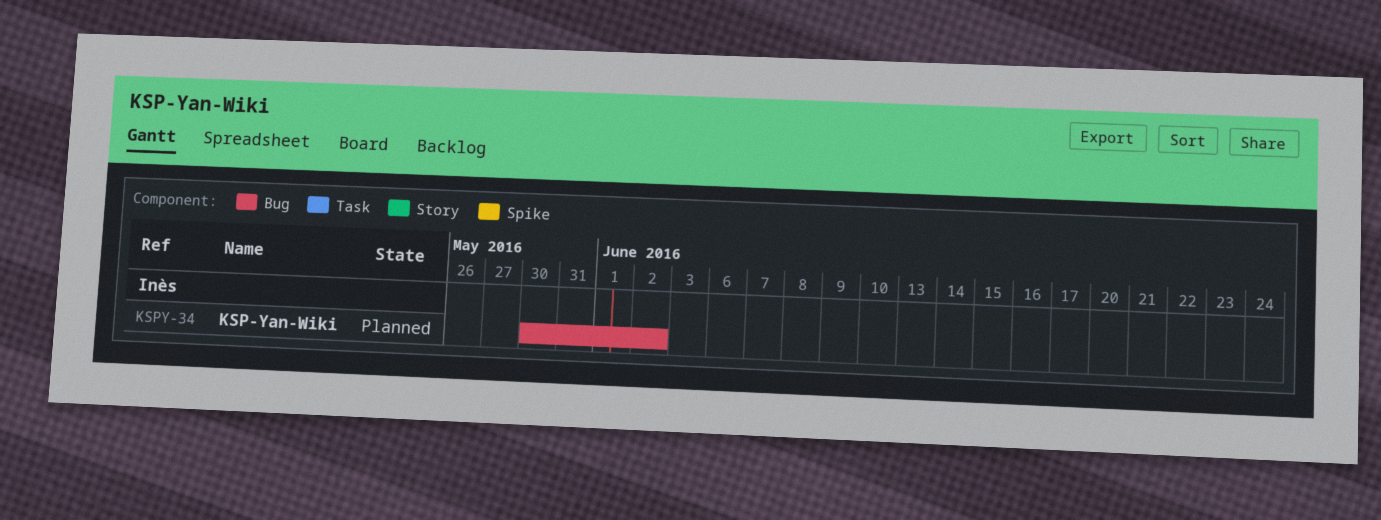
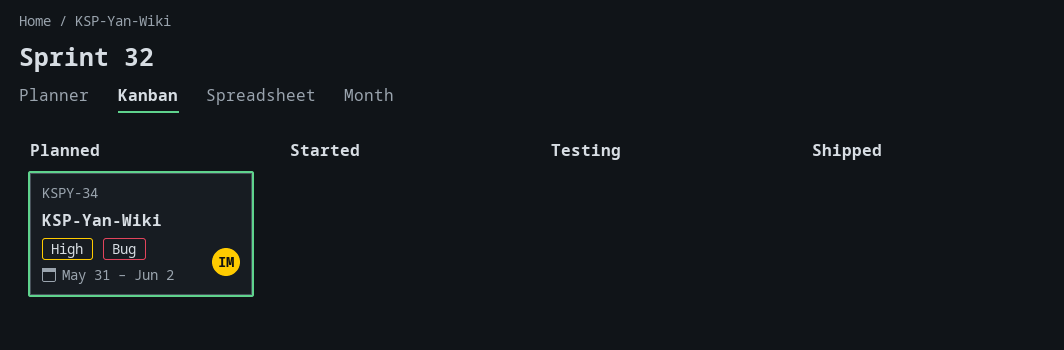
KSPY-34, start: May 30 -> May 31

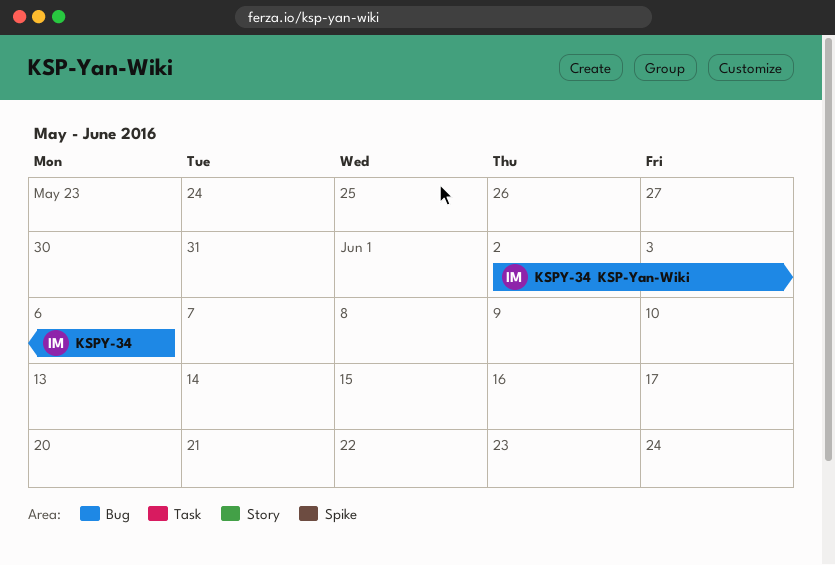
KSPY-34, start: May 31 -> Jun 2
KSPY-34, due: Jun 2 -> Jun 6

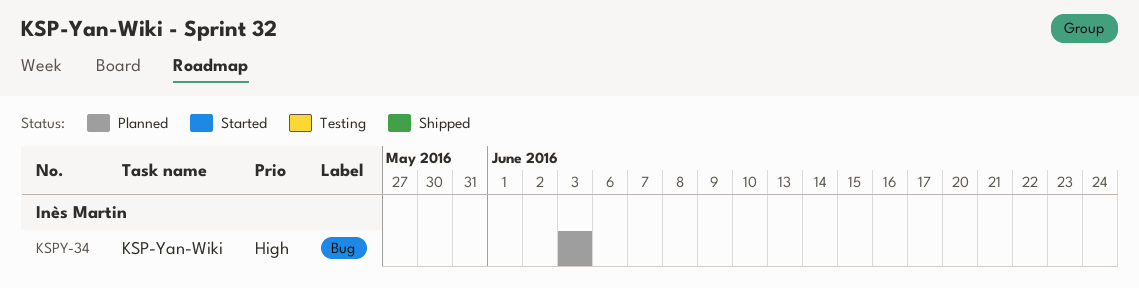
KSPY-34, start: Jun 2 -> Jun 3
KSPY-34, due: Jun 6 -> Jun 3

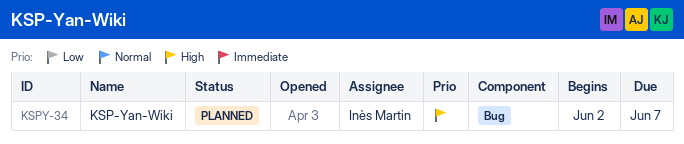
KSPY-34, start: Jun 3 -> Jun 2
KSPY-34, due: Jun 3 -> Jun 7

